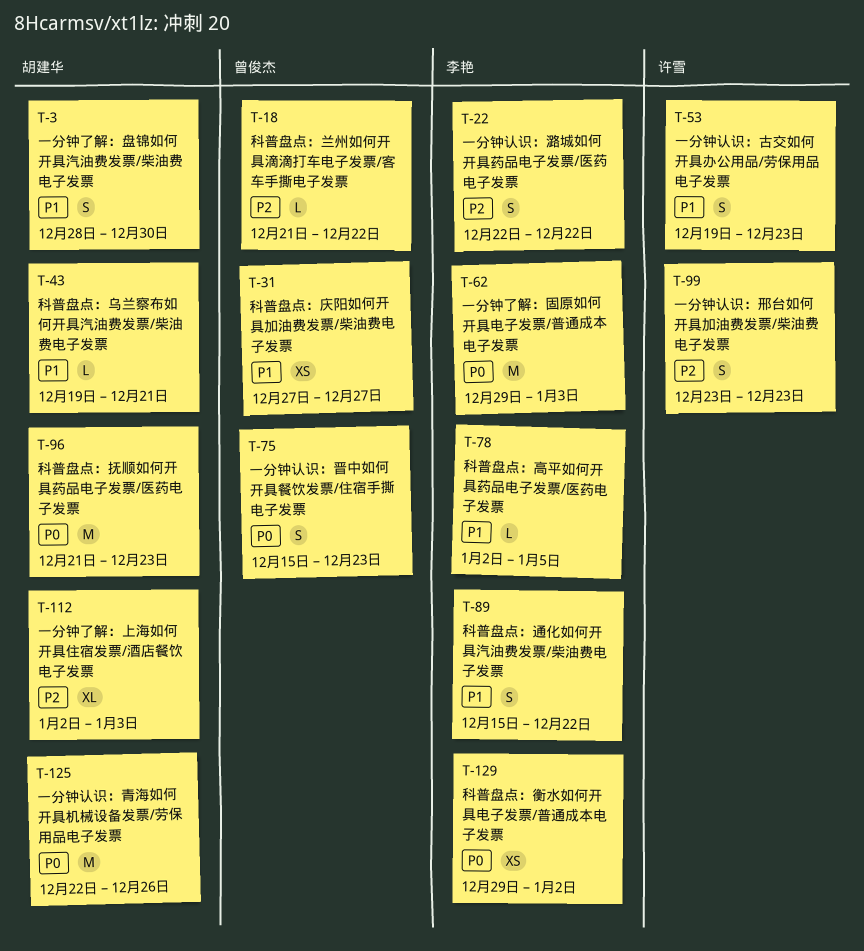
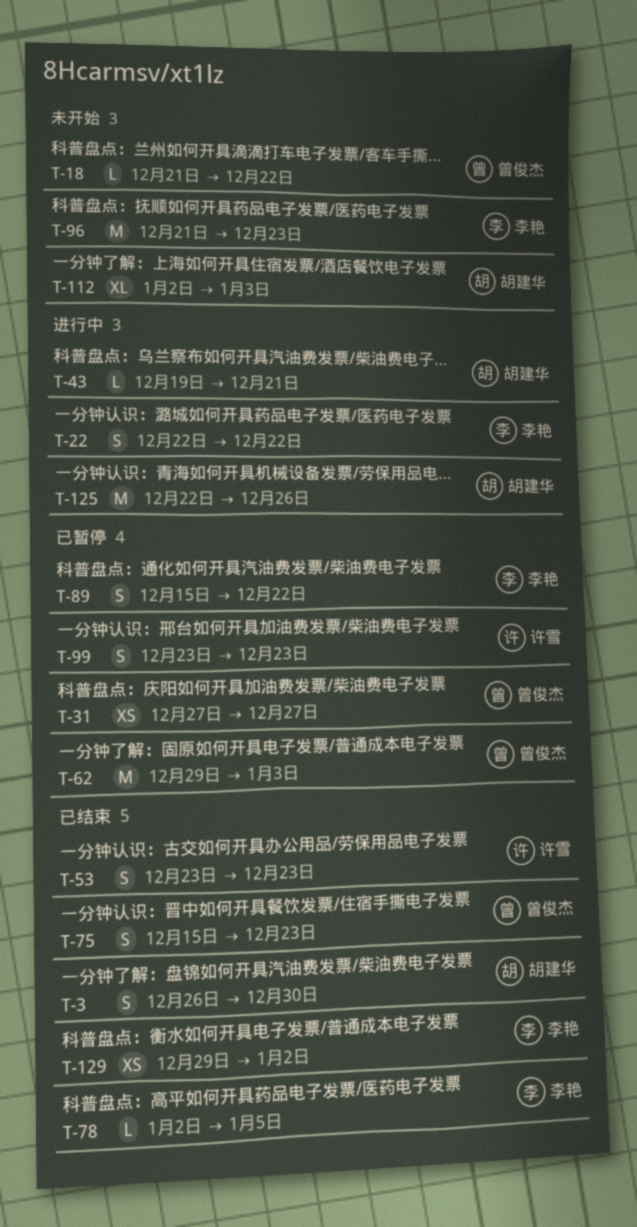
T-3, start: Dec 28 -> Dec 26
T-53, start: Dec 19 -> Dec 23
T-62, owner: 李艳 -> 曾俊杰
T-96, owner: 胡建华 -> 李艳

